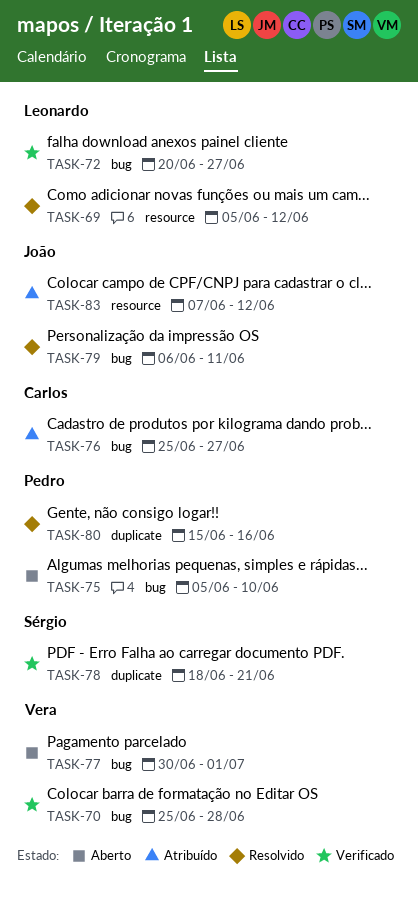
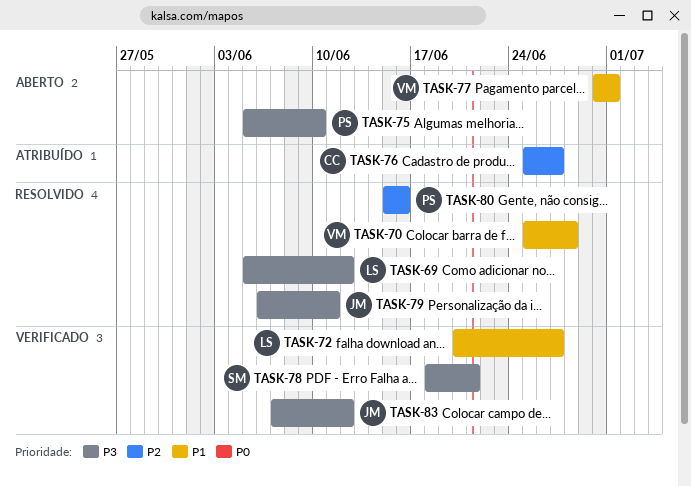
TASK-70, status: Verificado -> Resolvido
TASK-83, status: Atribuído -> Verificado

